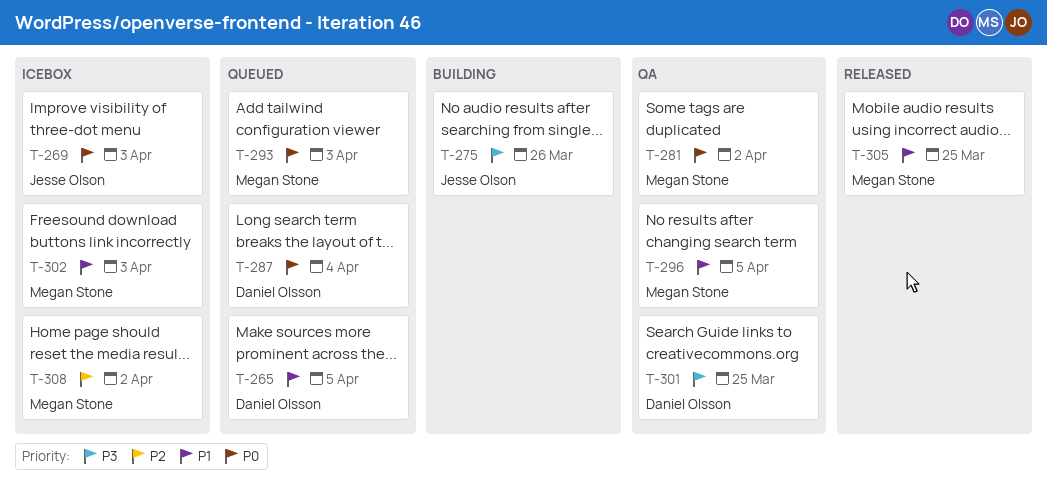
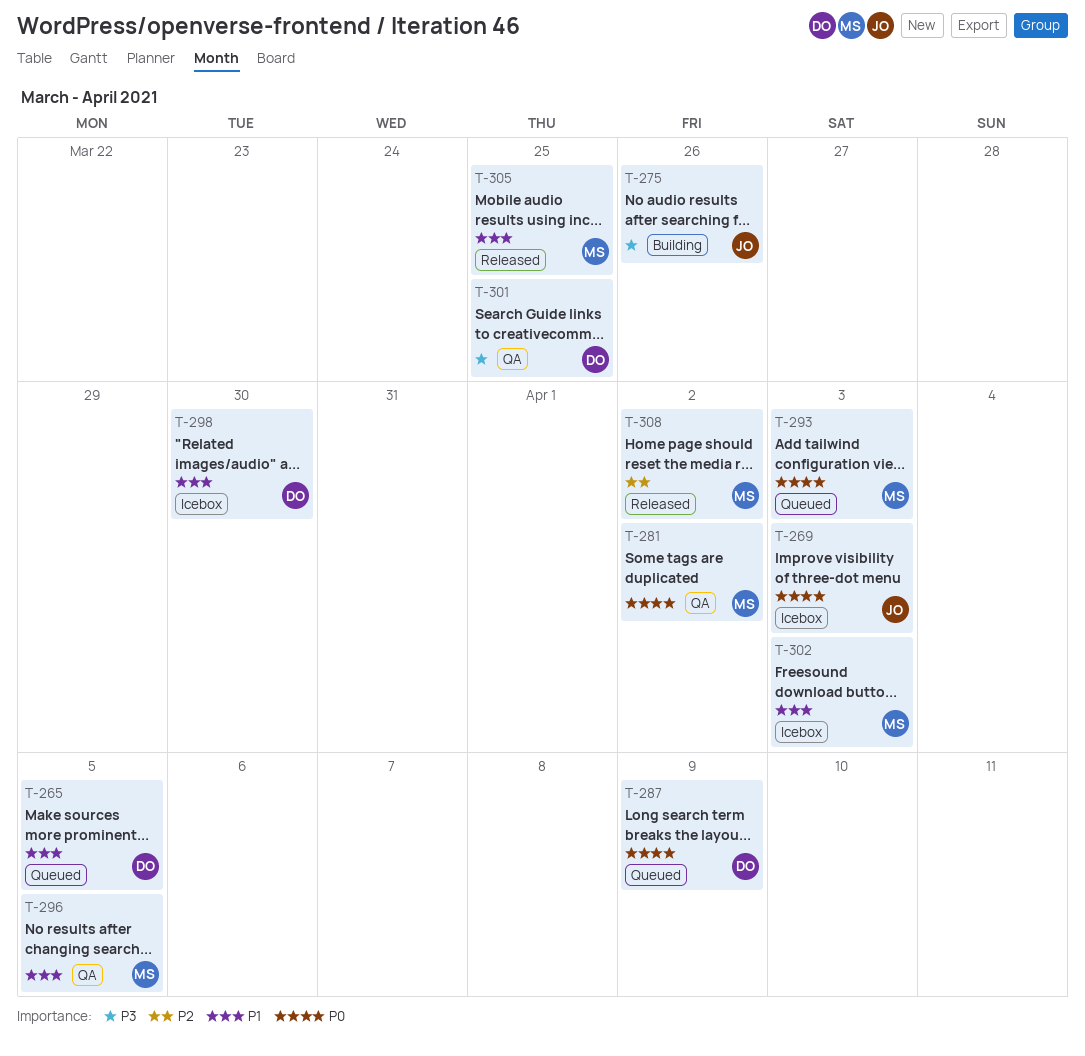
T-287, due: Apr 4 -> Apr 9
T-298: none -> present
T-308, status: Icebox -> Released

